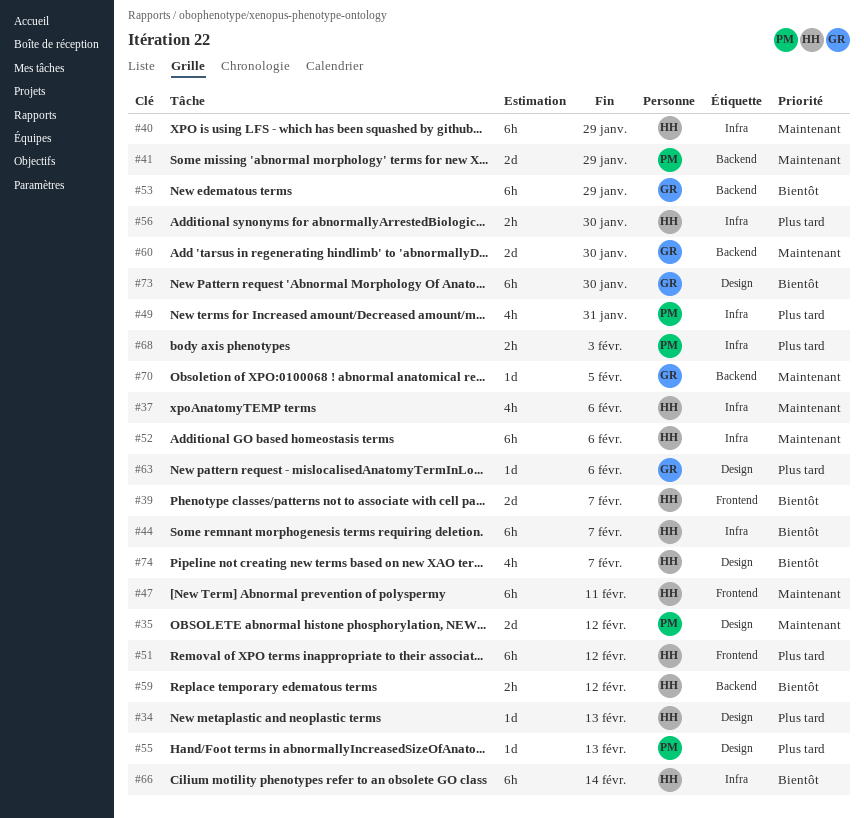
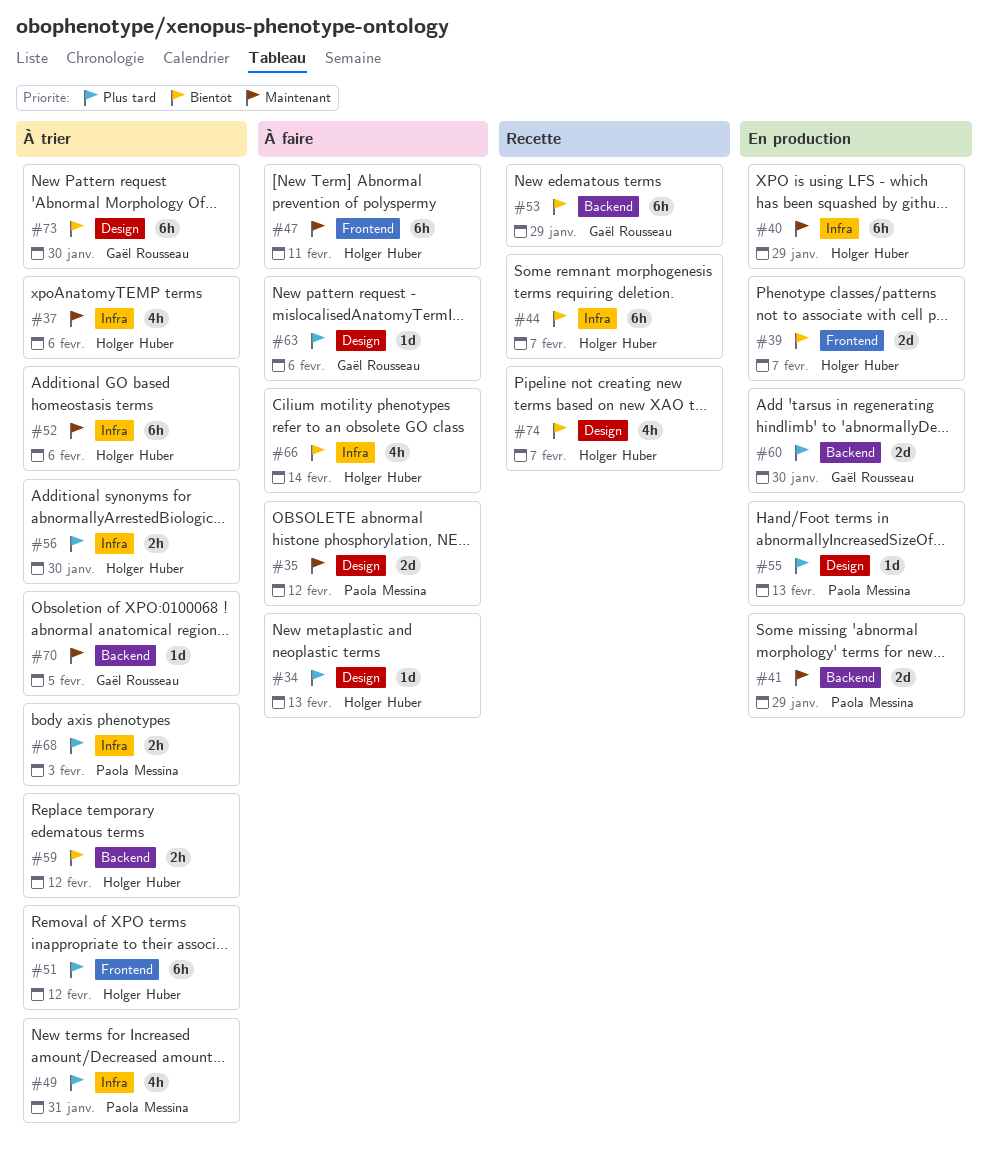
#60, priority: Maintenant -> Plus tard
#66, estimate: 6h -> 4h

